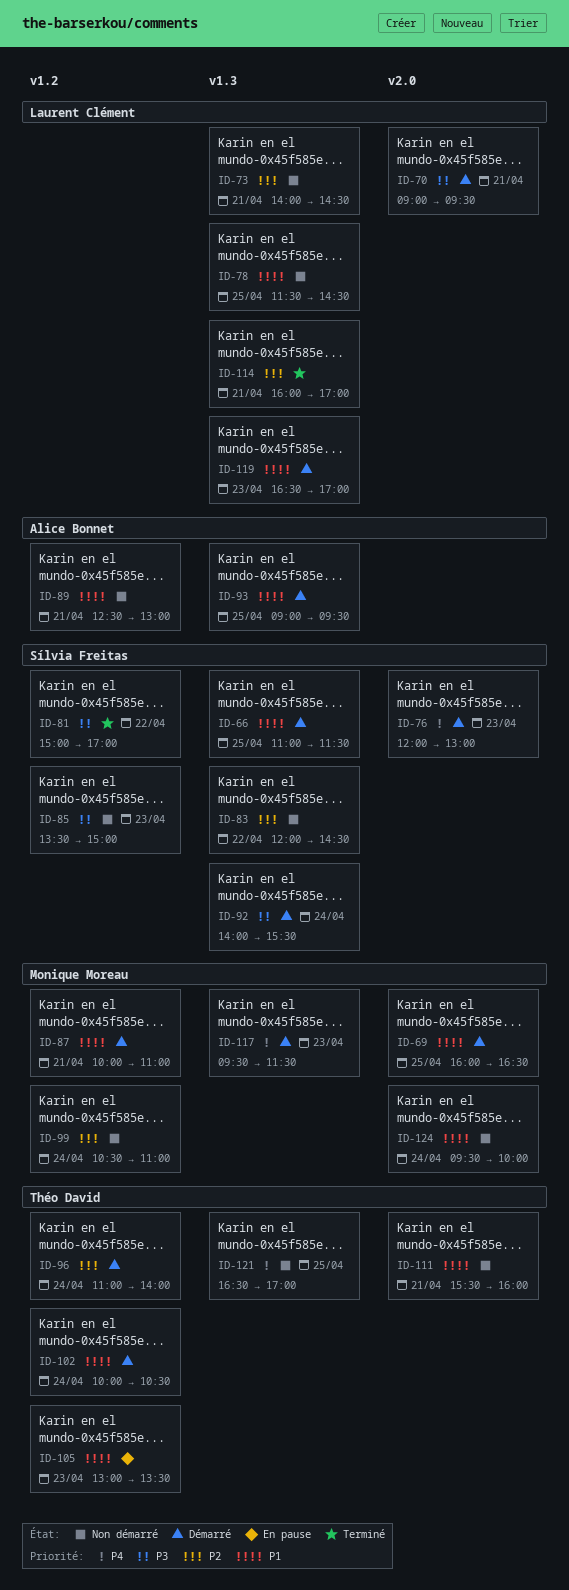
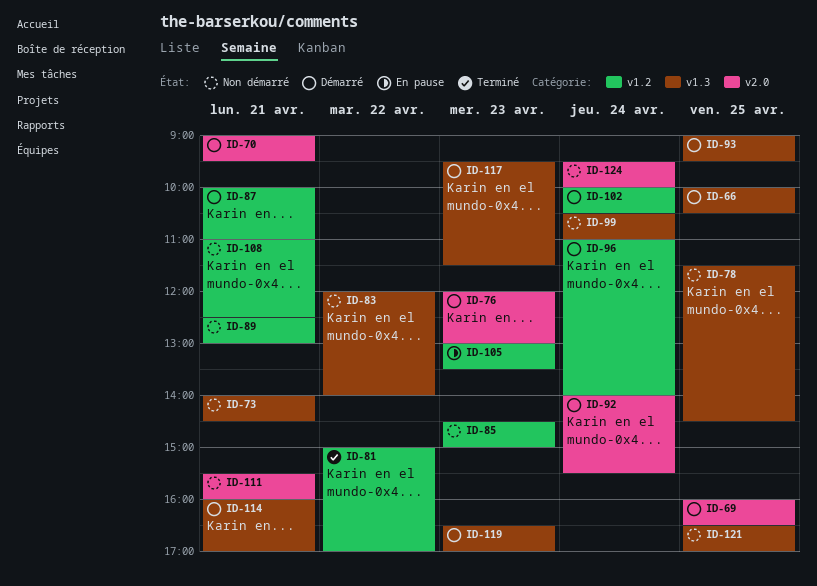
ID-66, begins: 11:00 -> 10:00
ID-66, ends: 11:30 -> 10:30
ID-83, ends: 14:30 -> 14:00
ID-85, begins: 13:30 -> 14:30
ID-92, label: v1.3 -> v2.0
ID-99, label: v1.2 -> v1.3
ID-108: none -> present
ID-114, status: Terminé -> Démarré

